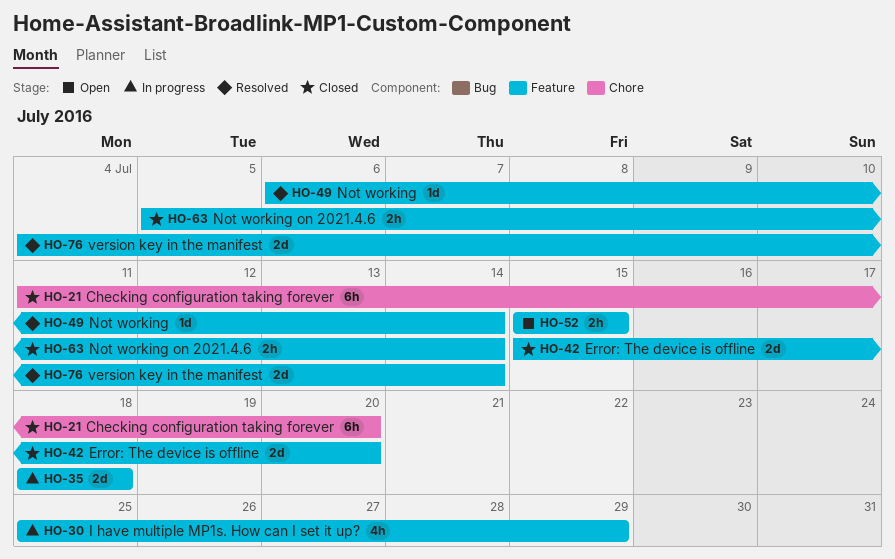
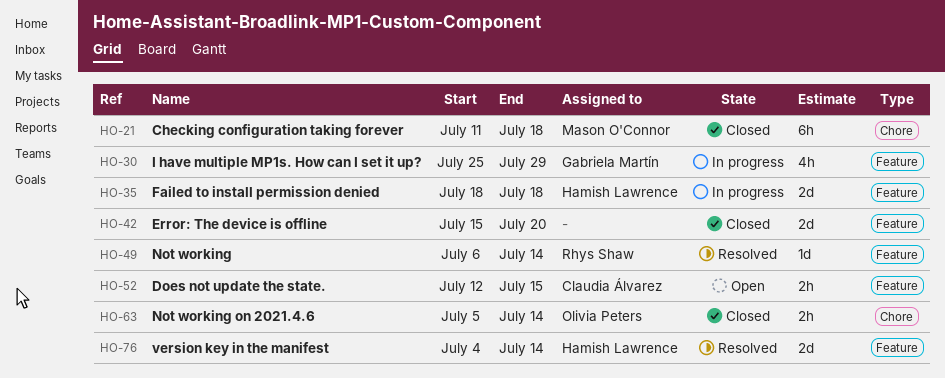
HO-21, due: Jul 20 -> Jul 18
HO-52, start: Jul 15 -> Jul 12
HO-63, label: Feature -> Chore

